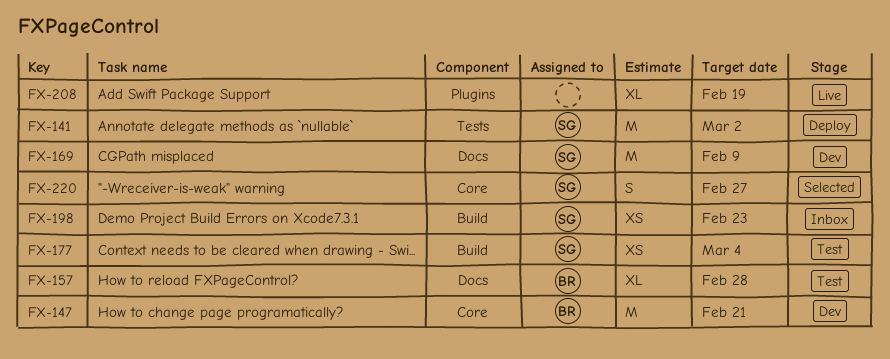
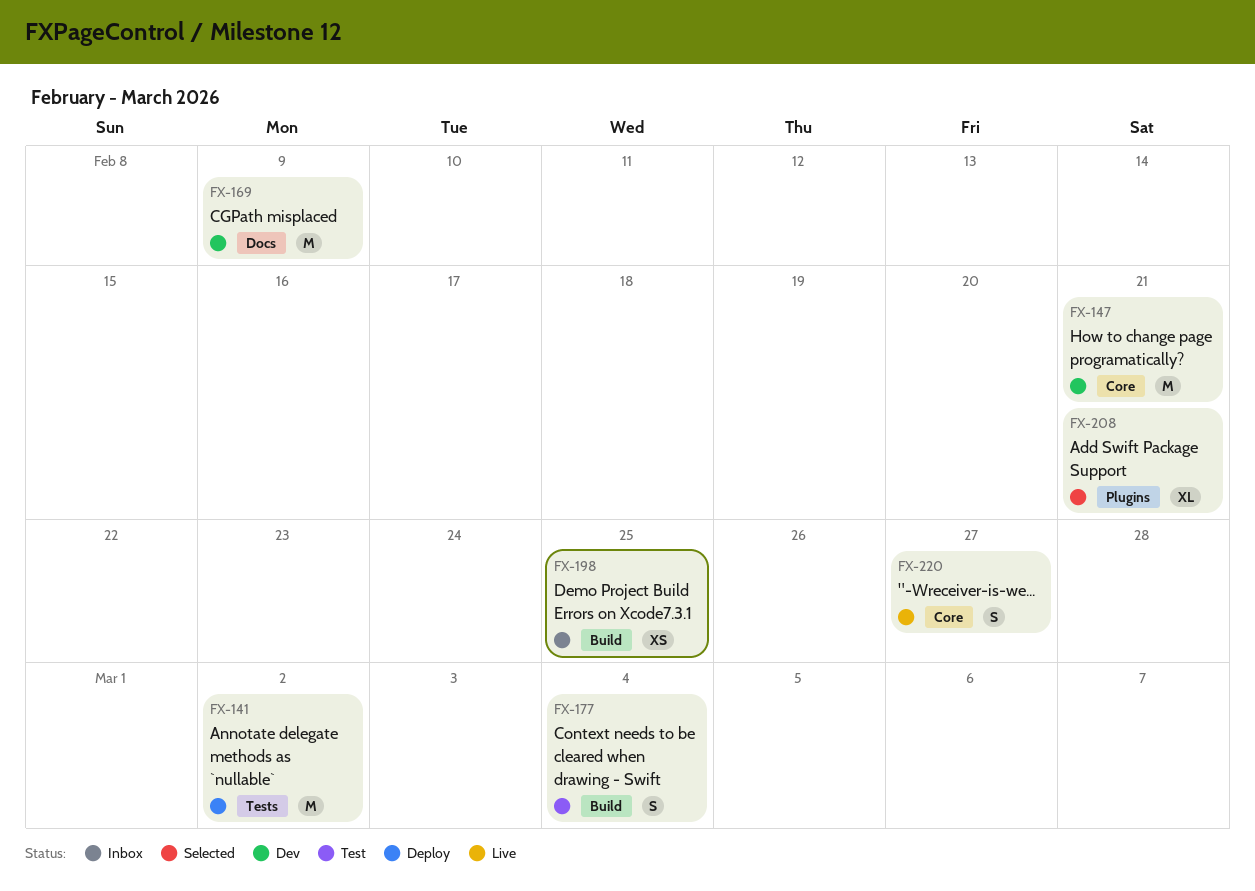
FX-157: present -> none
FX-177, estimate: XS -> S
FX-198, due: Feb 23 -> Feb 25
FX-208, status: Live -> Selected
FX-208, due: Feb 19 -> Feb 21
FX-220, status: Selected -> Live

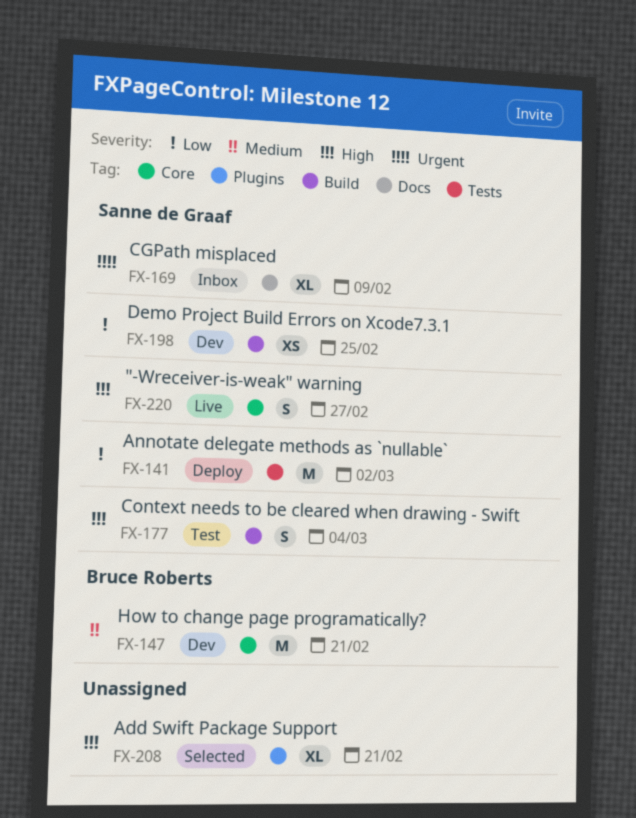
FX-169, status: Dev -> Inbox
FX-169, estimate: M -> XL
FX-198, status: Inbox -> Dev

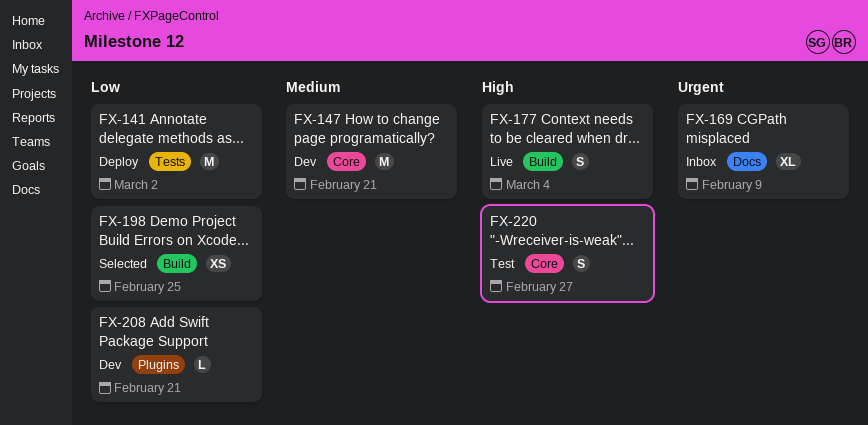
FX-177, status: Test -> Live
FX-198, status: Dev -> Selected
FX-208, status: Selected -> Dev
FX-208, priority: High -> Low
FX-208, estimate: XL -> L
FX-220, status: Live -> Test

